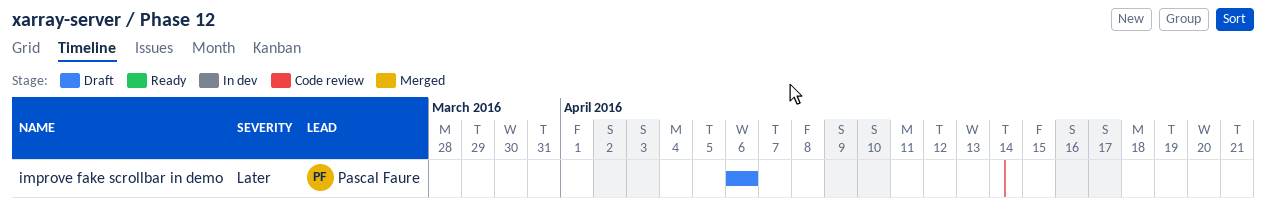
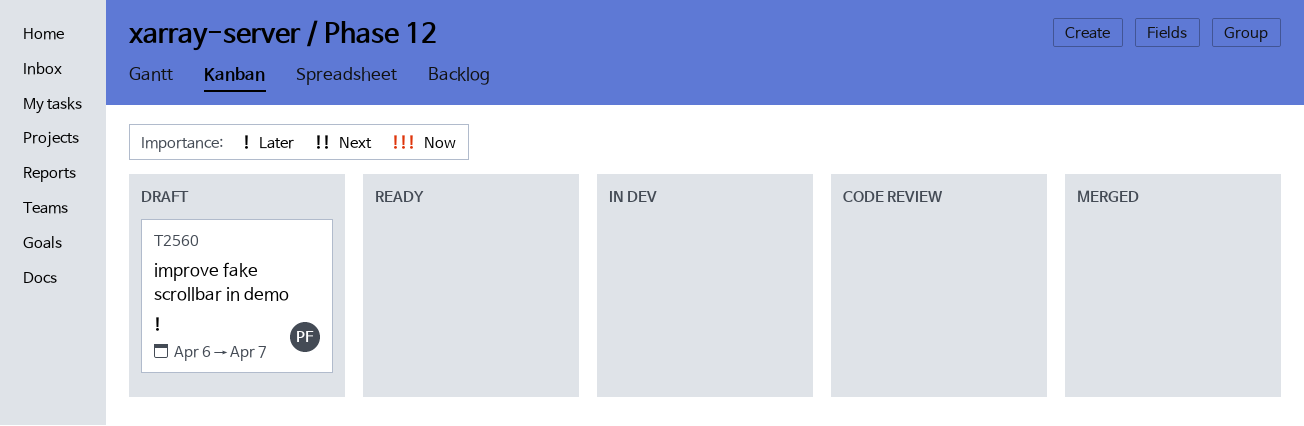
improve fake scrollbar in demo, due: Apr 6 -> Apr 7

